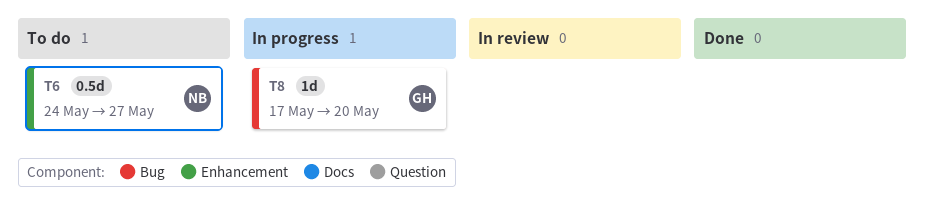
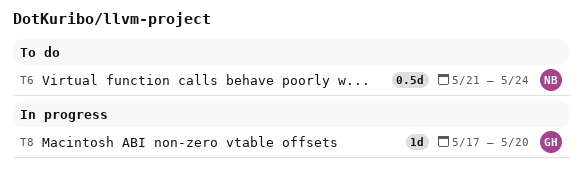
T6, start: May 24 -> May 21
T6, due: May 27 -> May 24

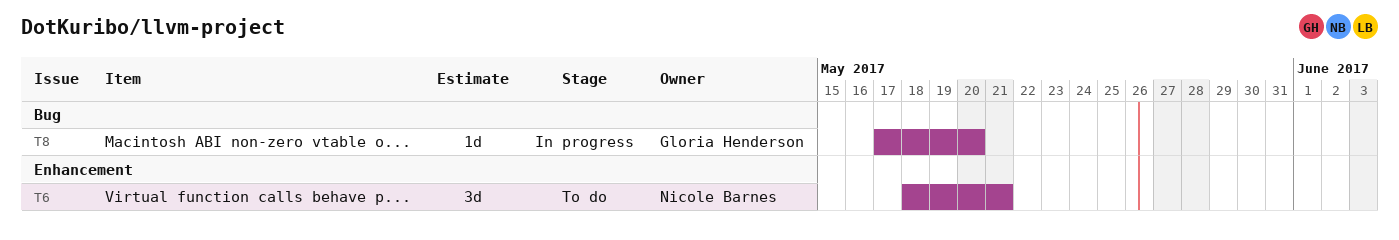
T6, estimate: 0.5d -> 3d
T6, start: May 21 -> May 18
T6, due: May 24 -> May 21

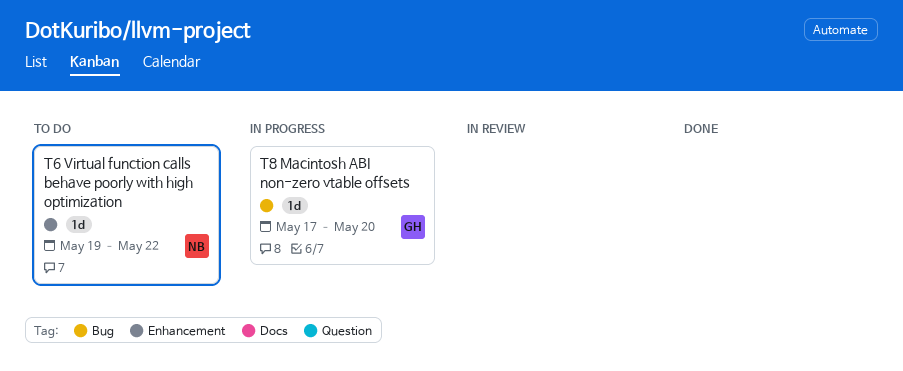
T6, estimate: 3d -> 1d
T6, start: May 18 -> May 19
T6, due: May 21 -> May 22

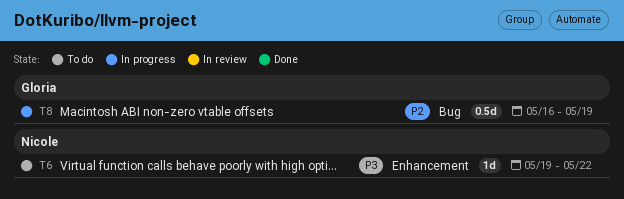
T8, estimate: 1d -> 0.5d
T8, start: May 17 -> May 16
T8, due: May 20 -> May 19

